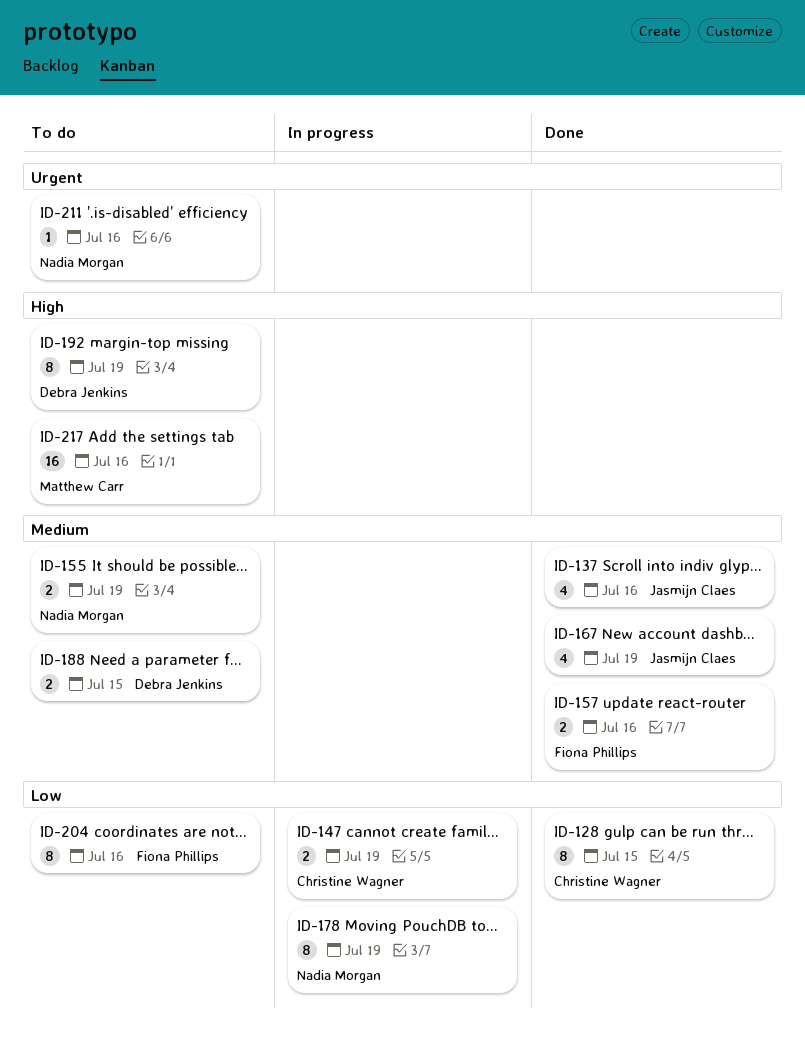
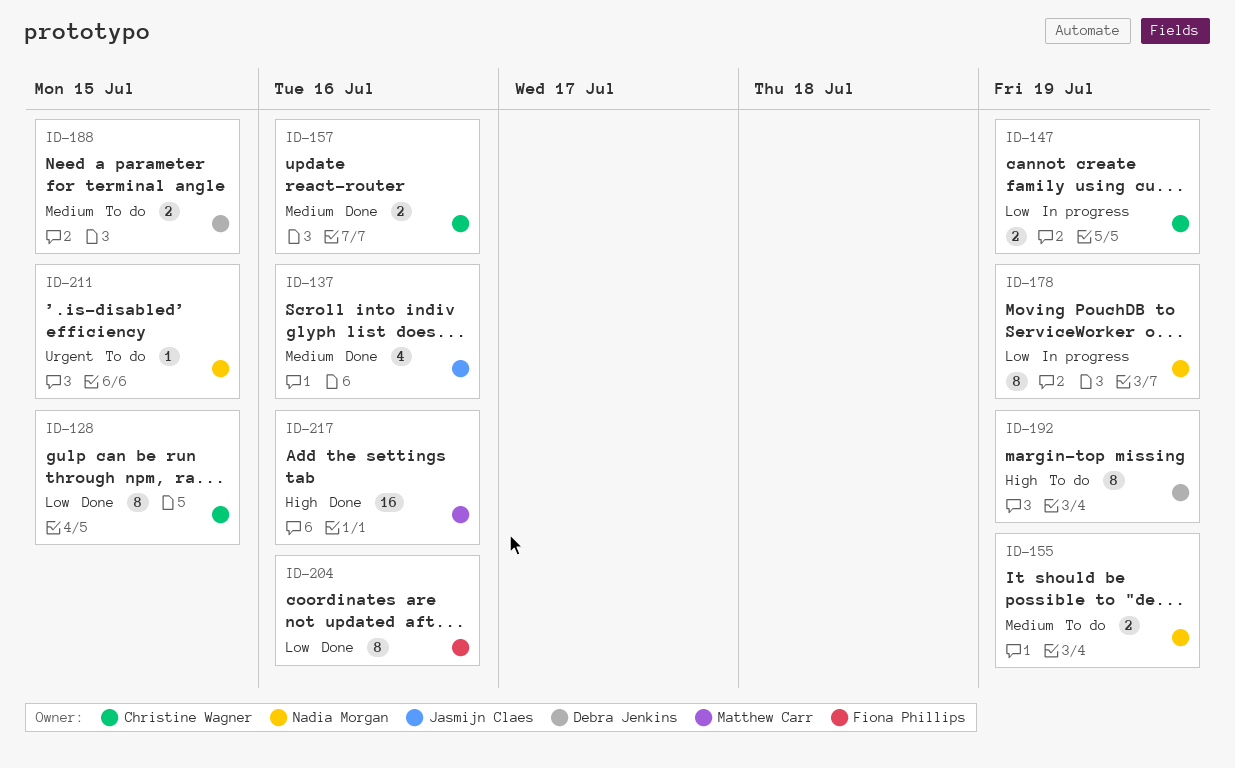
ID-157, owner: Fiona Phillips -> Christine Wagner
ID-167: present -> none
ID-204, status: To do -> Done
ID-211, due: Jul 16 -> Jul 15
ID-217, status: To do -> Done

